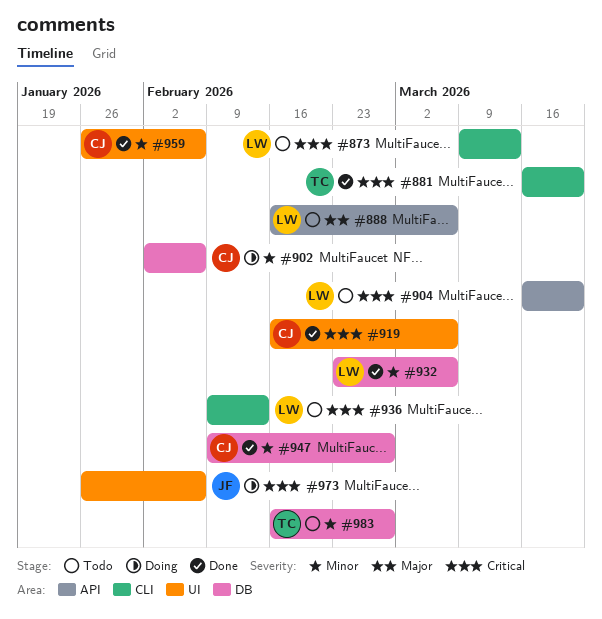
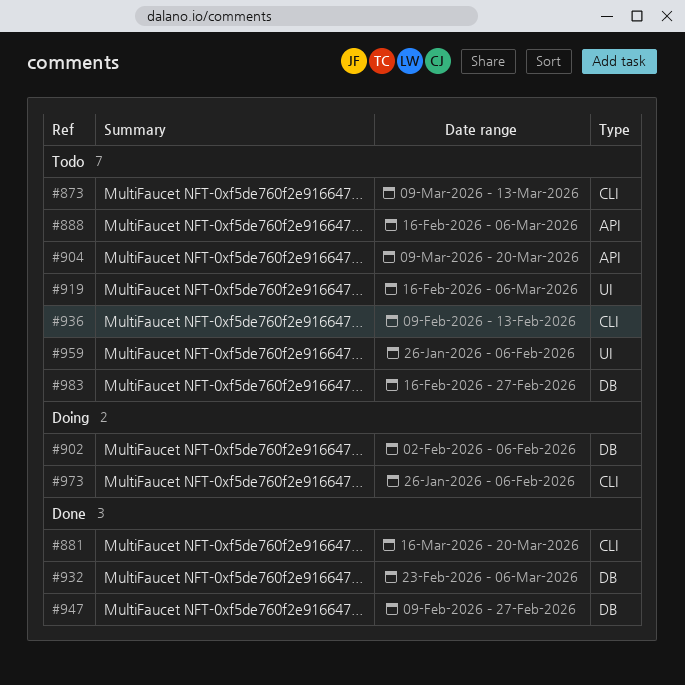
#904, start: Mar 16 -> Mar 9
#919, status: Done -> Todo
#959, status: Done -> Todo
#973, label: UI -> CLI

